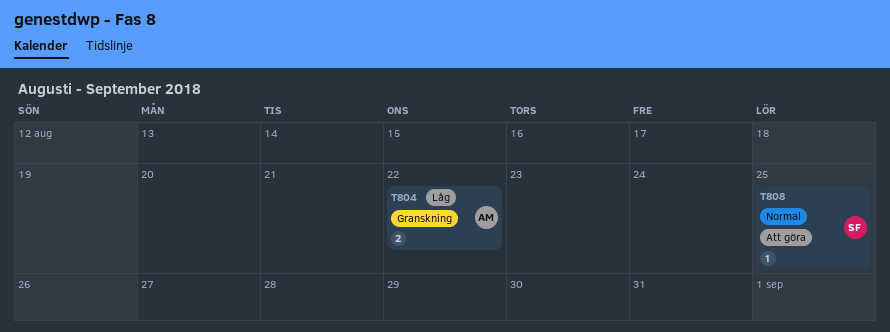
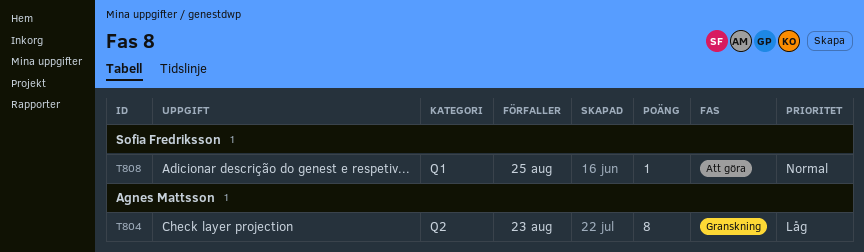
T804, estimate: 2 -> 8
T804, due: Aug 22 -> Aug 23

